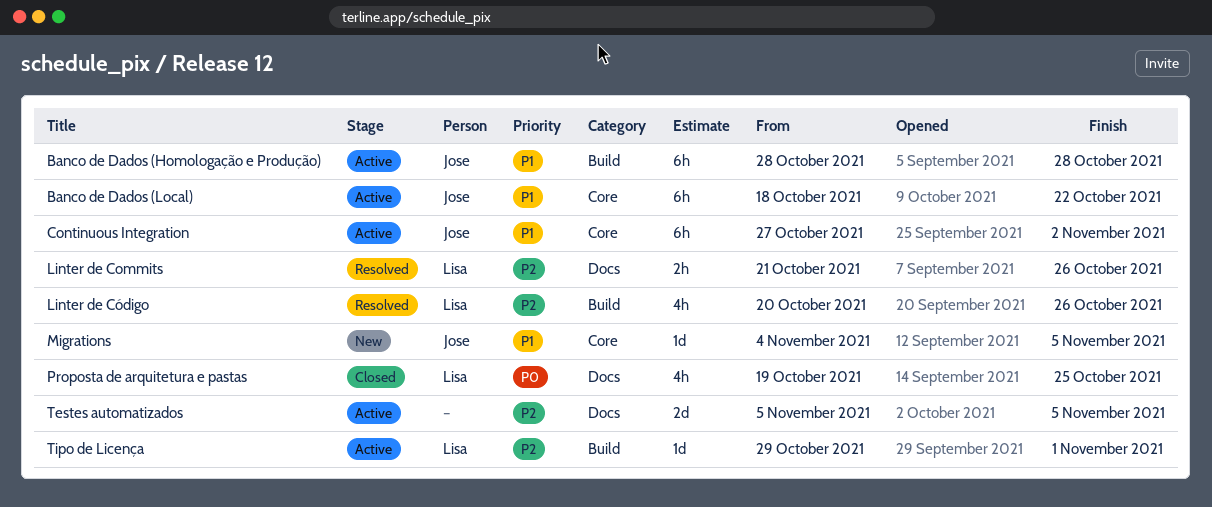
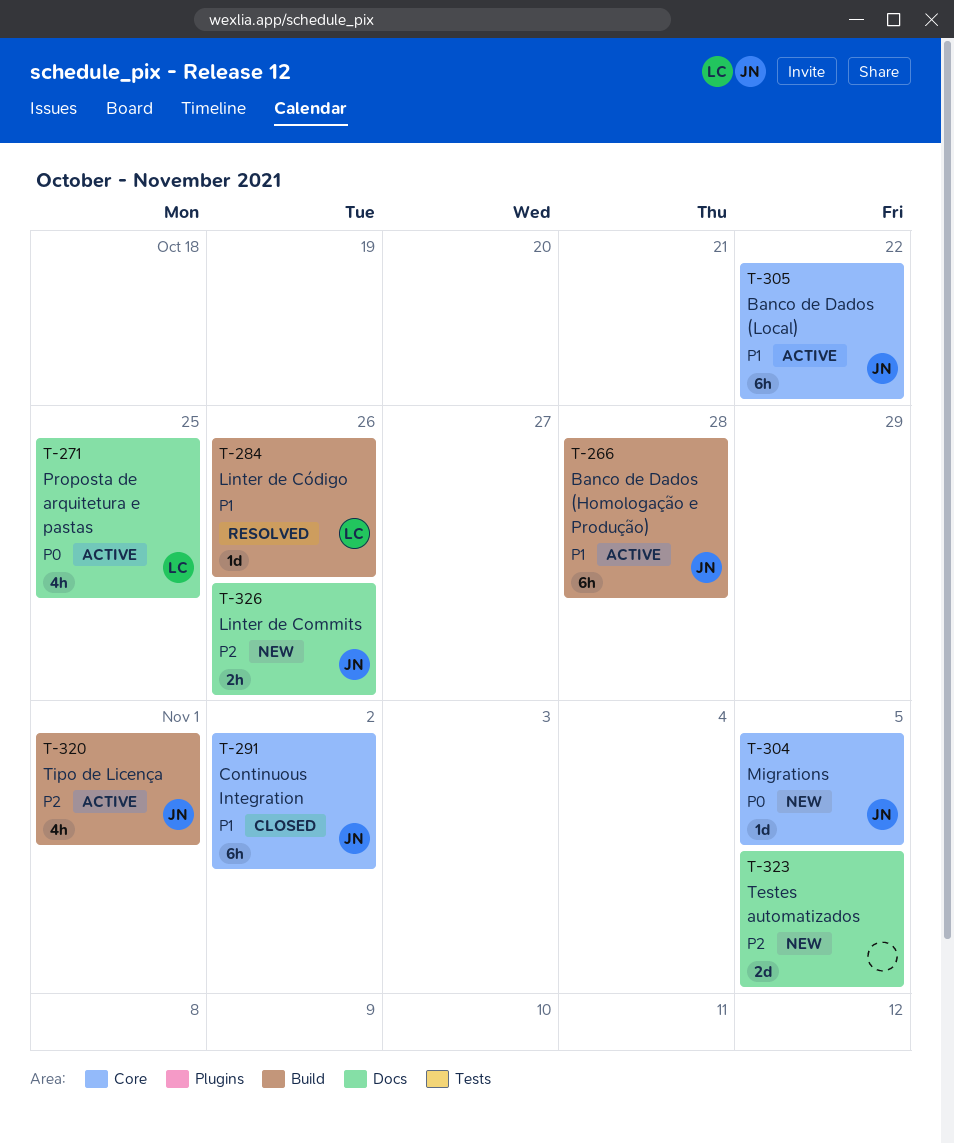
Continuous Integration, status: Active -> Closed
Linter de Commits, status: Resolved -> New
Linter de Commits, owner: Lisa -> Jose
Linter de Código, priority: P2 -> P1
Linter de Código, estimate: 4h -> 1d
Migrations, priority: P1 -> P0
Proposta de arquitetura e pastas, status: Closed -> Active
Testes automatizados, status: Active -> New
Tipo de Licença, owner: Lisa -> Jose
Tipo de Licença, estimate: 1d -> 4h

